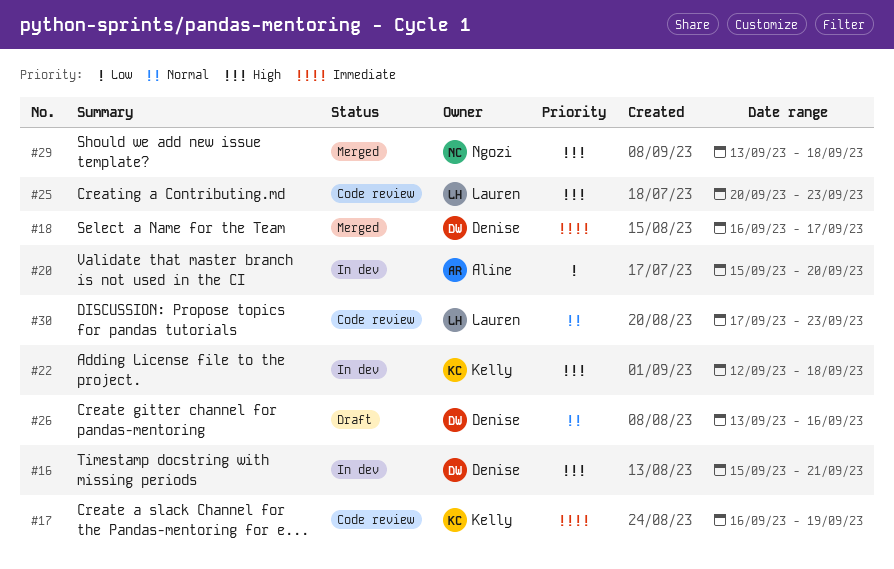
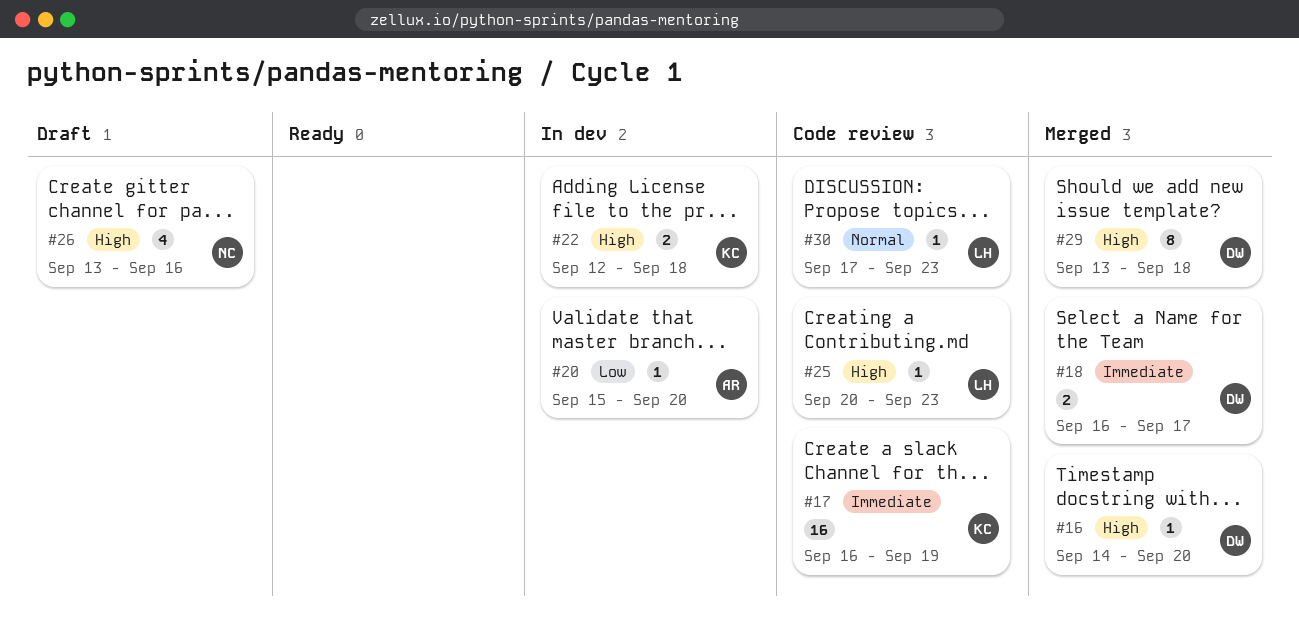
#16, status: In dev -> Merged
#16, start: Sep 15 -> Sep 14
#16, due: Sep 21 -> Sep 20
#26, owner: Denise -> Ngozi
#26, priority: Normal -> High
#29, owner: Ngozi -> Denise

